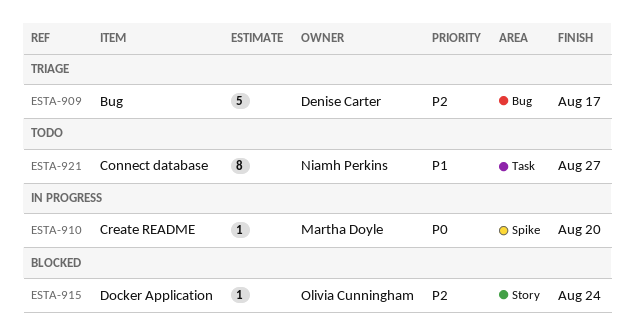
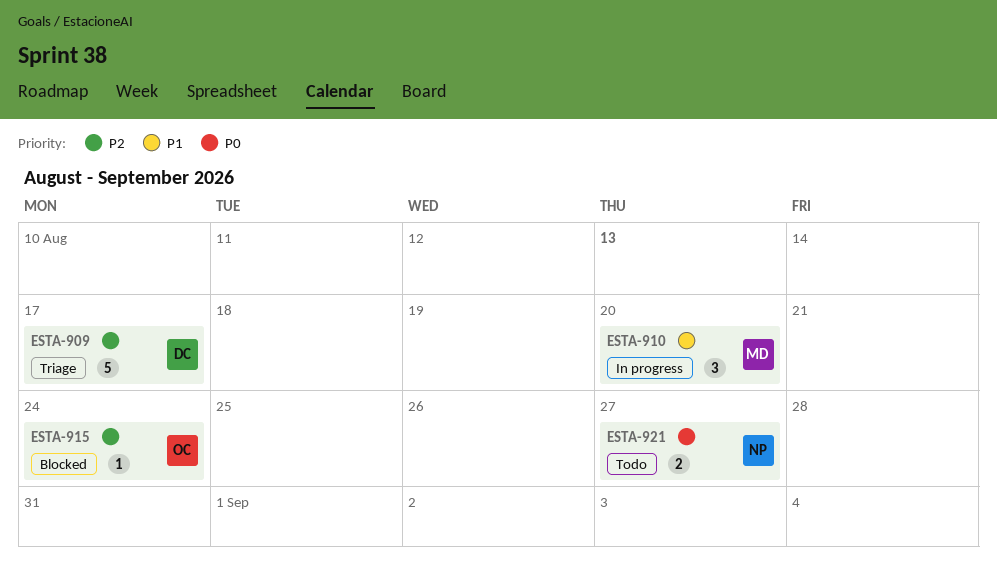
ESTA-910, priority: P0 -> P1
ESTA-910, estimate: 1 -> 3
ESTA-921, priority: P1 -> P0
ESTA-921, estimate: 8 -> 2

